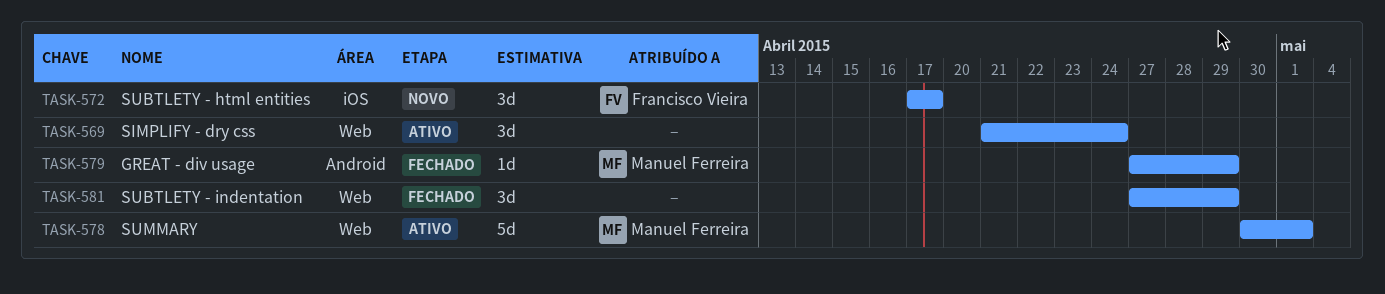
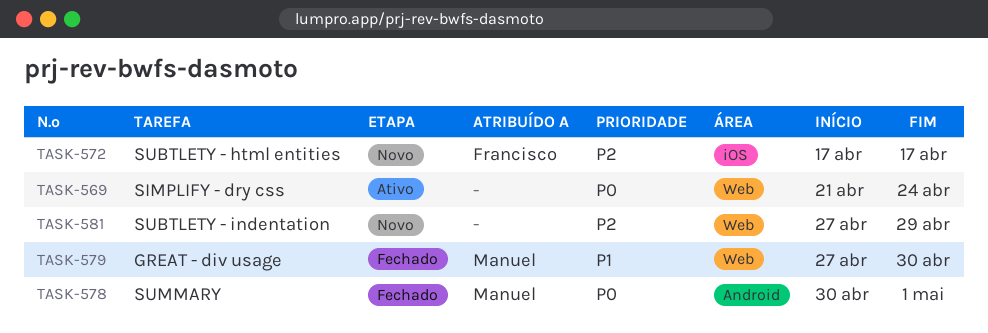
TASK-578, status: Ativo -> Fechado
TASK-578, label: Web -> Android
TASK-579, label: Android -> Web
TASK-579, due: Apr 29 -> Apr 30
TASK-581, status: Fechado -> Novo

